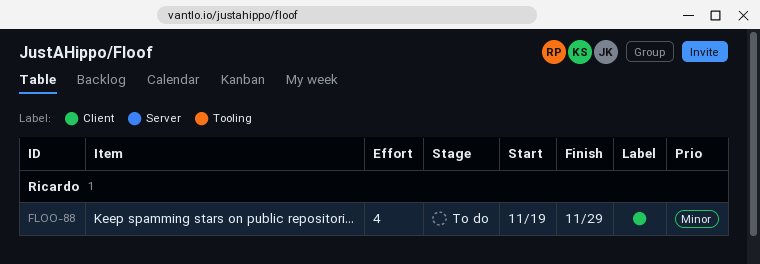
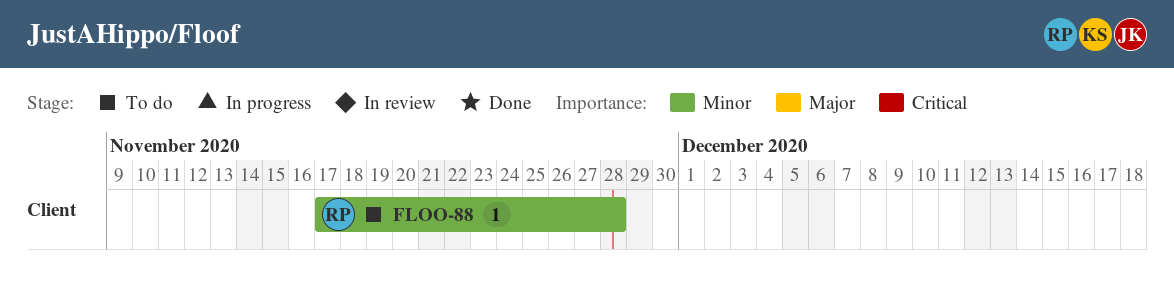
FLOO-88, estimate: 4 -> 1
FLOO-88, start: Nov 19 -> Nov 17
FLOO-88, due: Nov 29 -> Nov 28

